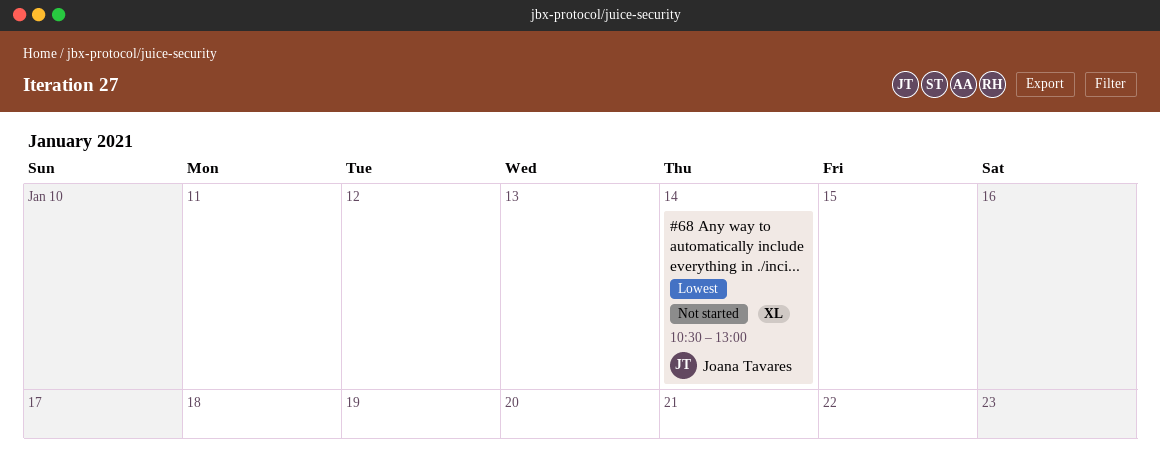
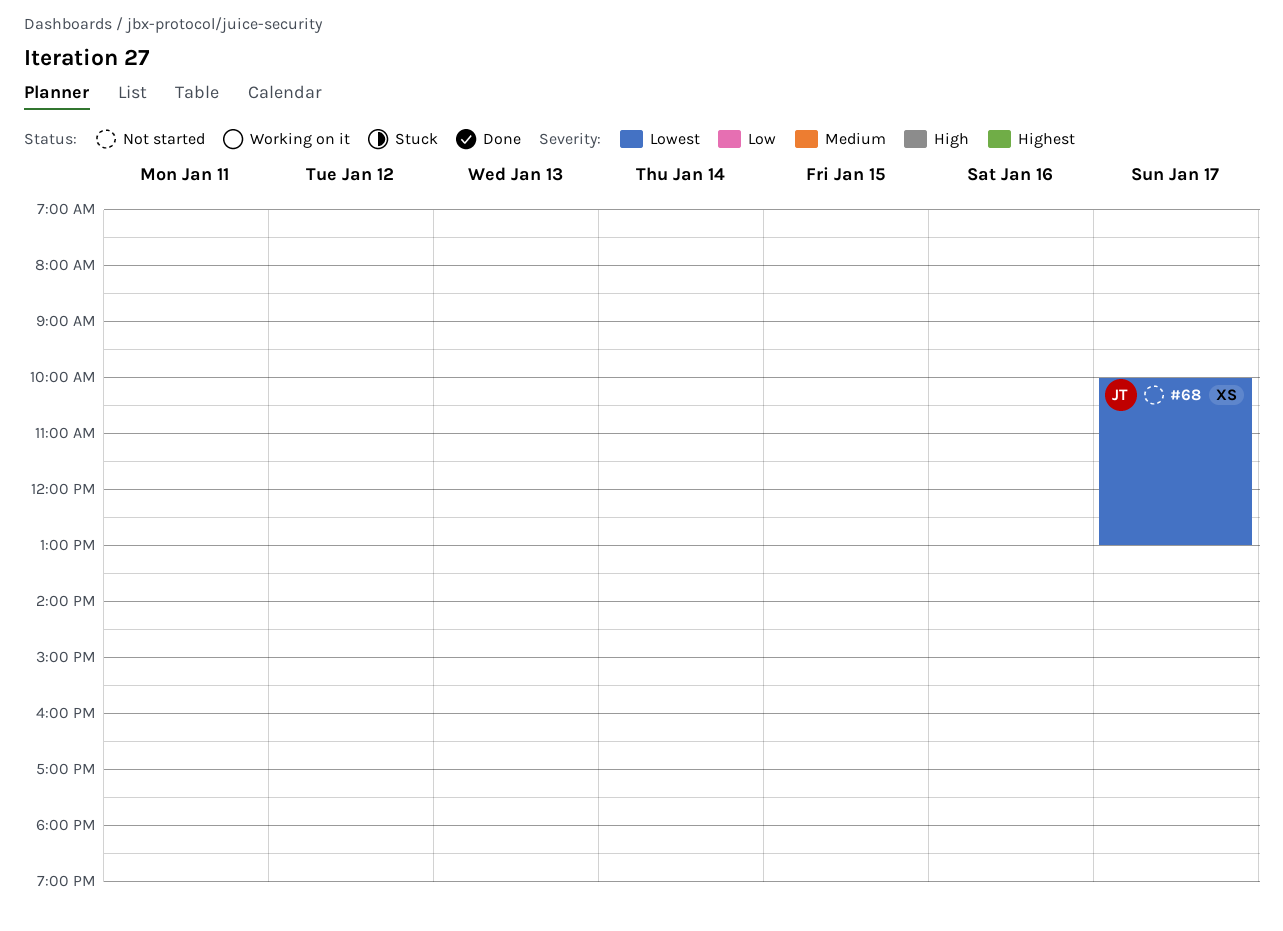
#68, estimate: XL -> XS
#68, day: Jan 14 -> Jan 17
#68, begins: 10:30 -> 10:00

